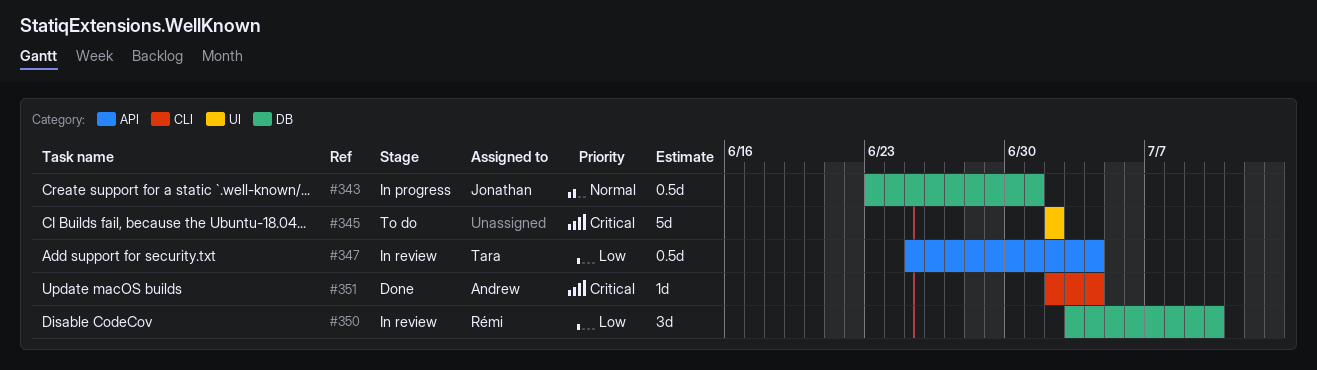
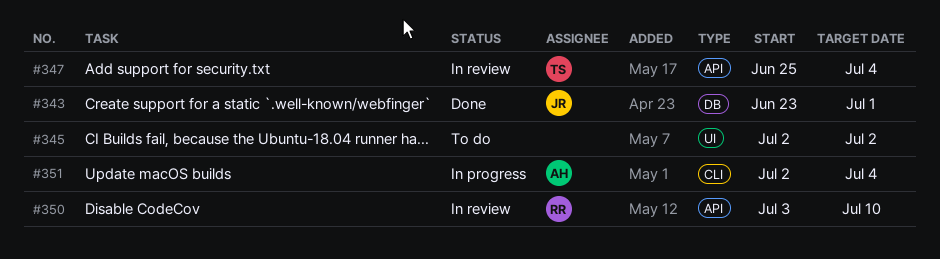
#343, status: In progress -> Done
#350, label: DB -> API
#351, status: Done -> In progress

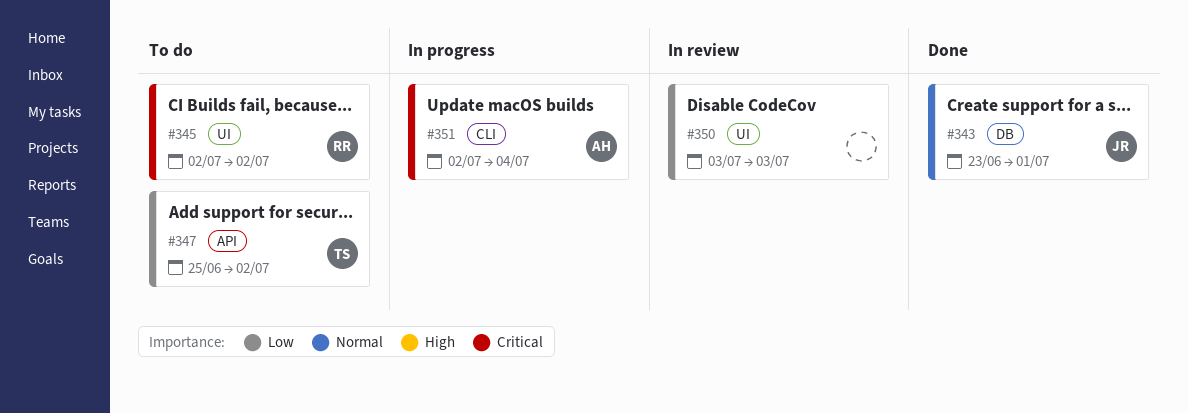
#345, owner: none -> RR
#347, status: In review -> To do
#347, due: Jul 4 -> Jul 2
#350, owner: RR -> none
#350, label: API -> UI
#350, due: Jul 10 -> Jul 3

